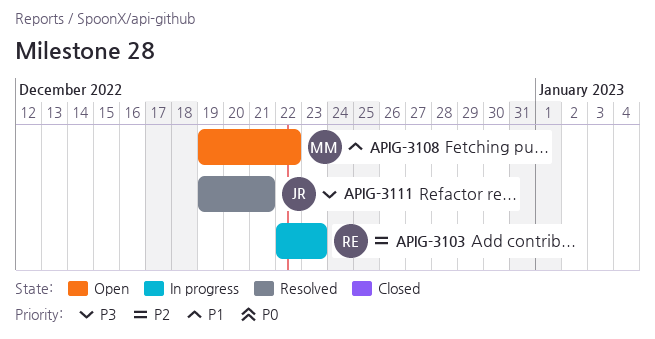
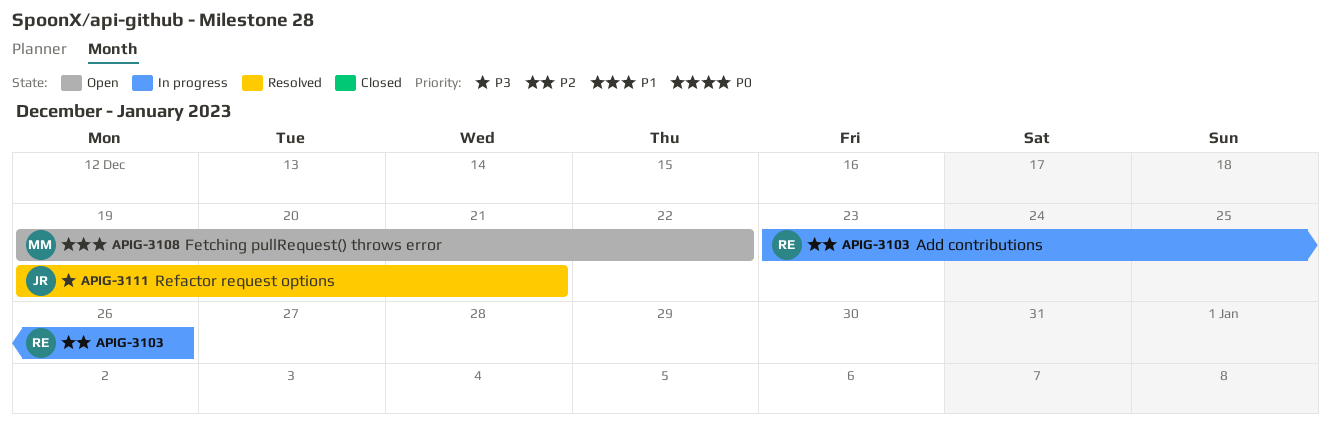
APIG-3103, start: Dec 22 -> Dec 23
APIG-3103, due: Dec 23 -> Dec 26

